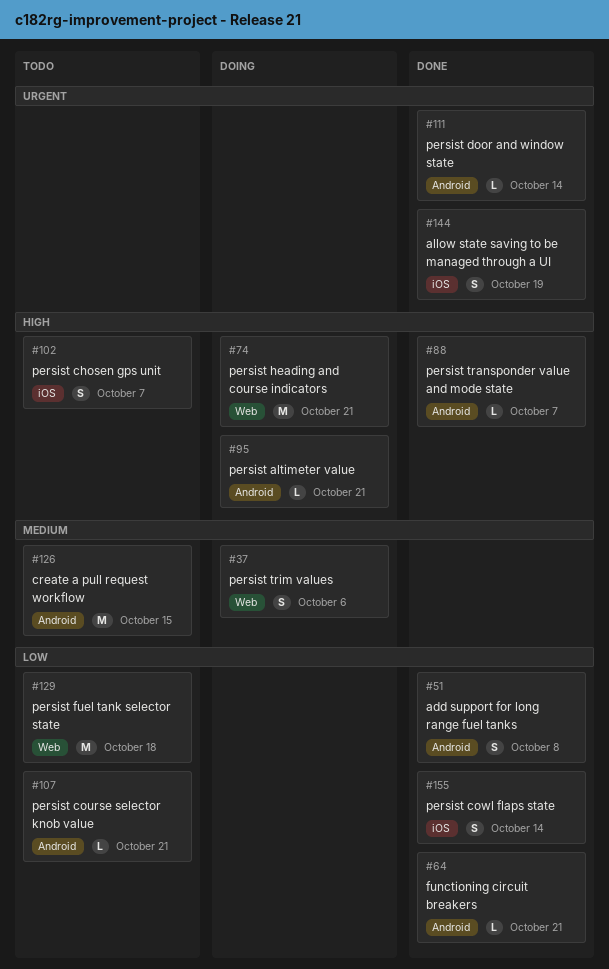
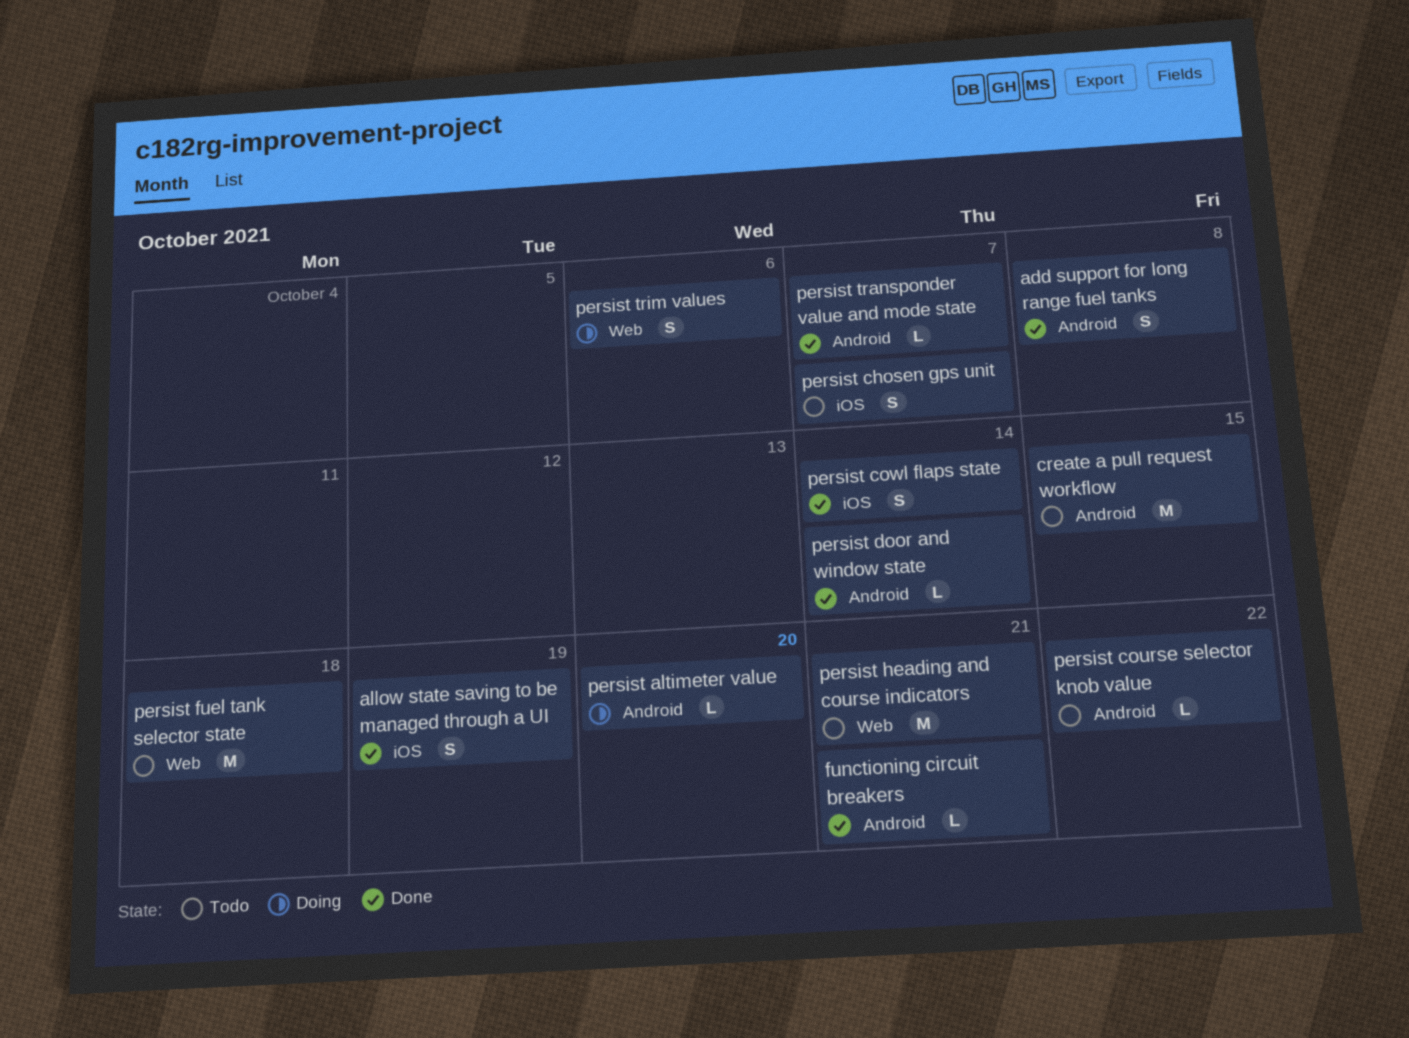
persist altimeter value, due: Oct 21 -> Oct 20
persist course selector knob value, due: Oct 21 -> Oct 22
persist heading and course indicators, status: Doing -> Todo

